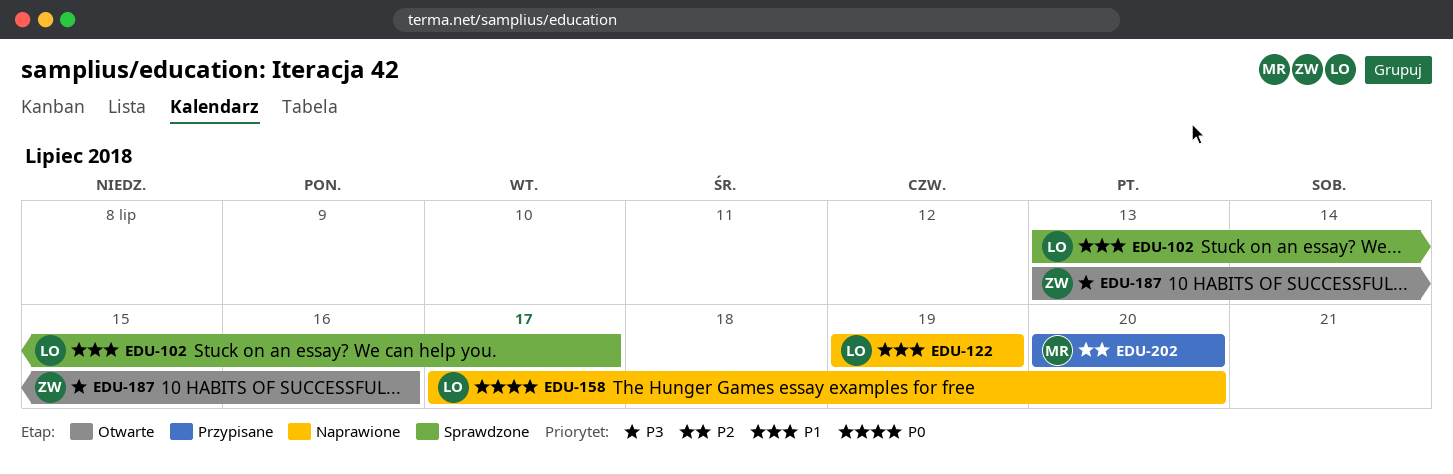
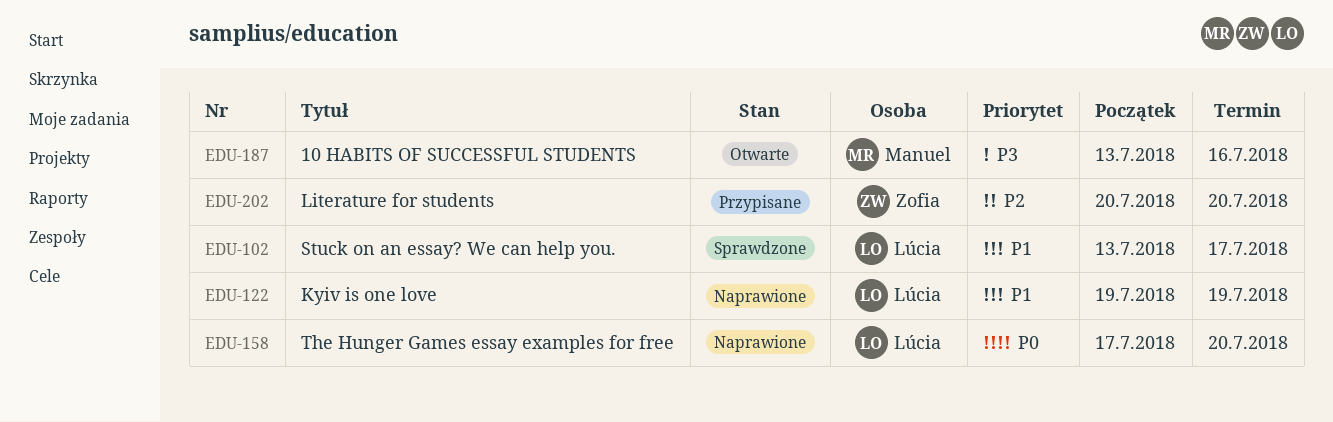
EDU-187, owner: Zofia -> Manuel
EDU-202, owner: Manuel -> Zofia

